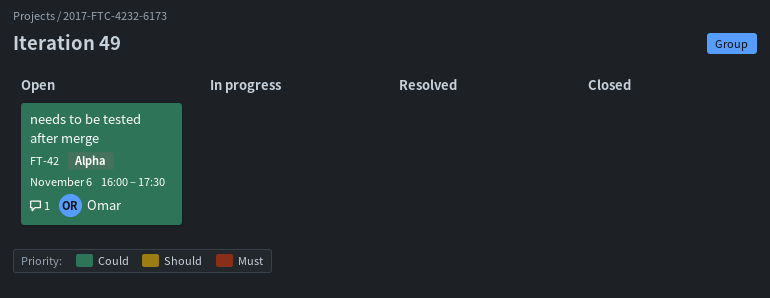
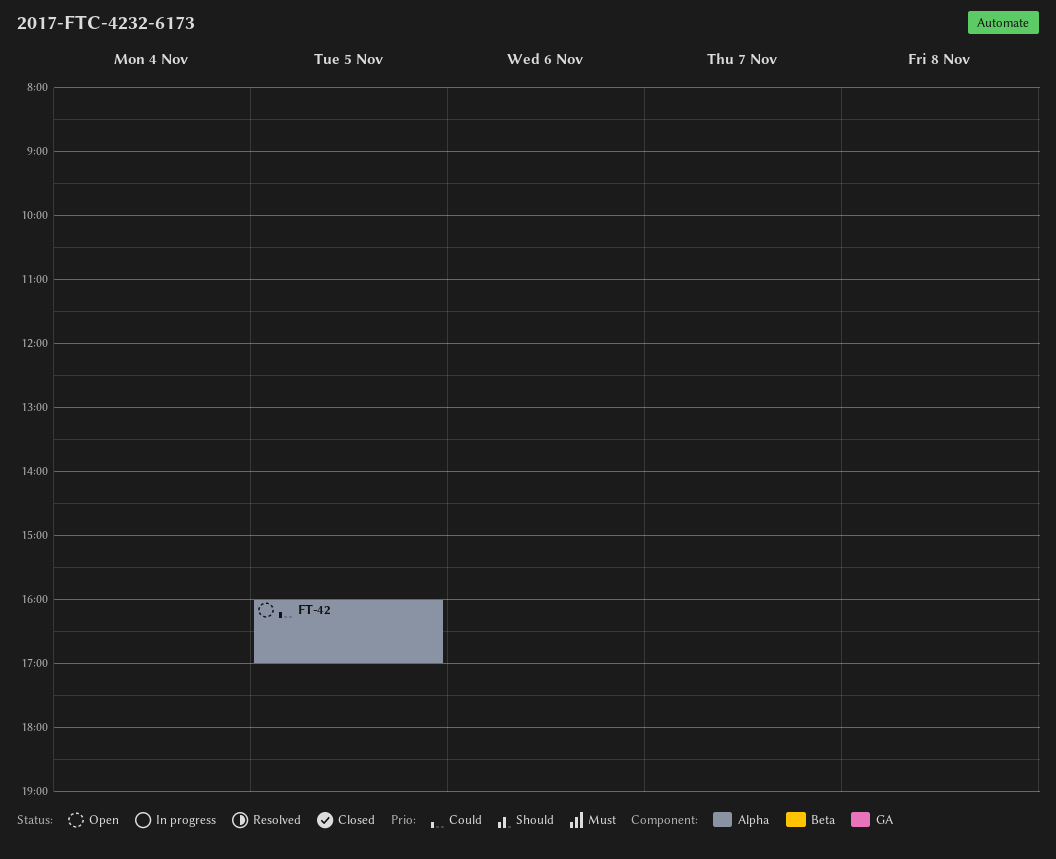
FT-42, day: Nov 6 -> Nov 5
FT-42, ends: 17:30 -> 17:00

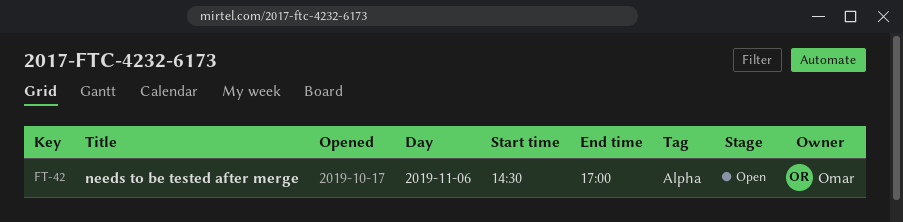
FT-42, day: Nov 5 -> Nov 6
FT-42, begins: 16:00 -> 14:30

